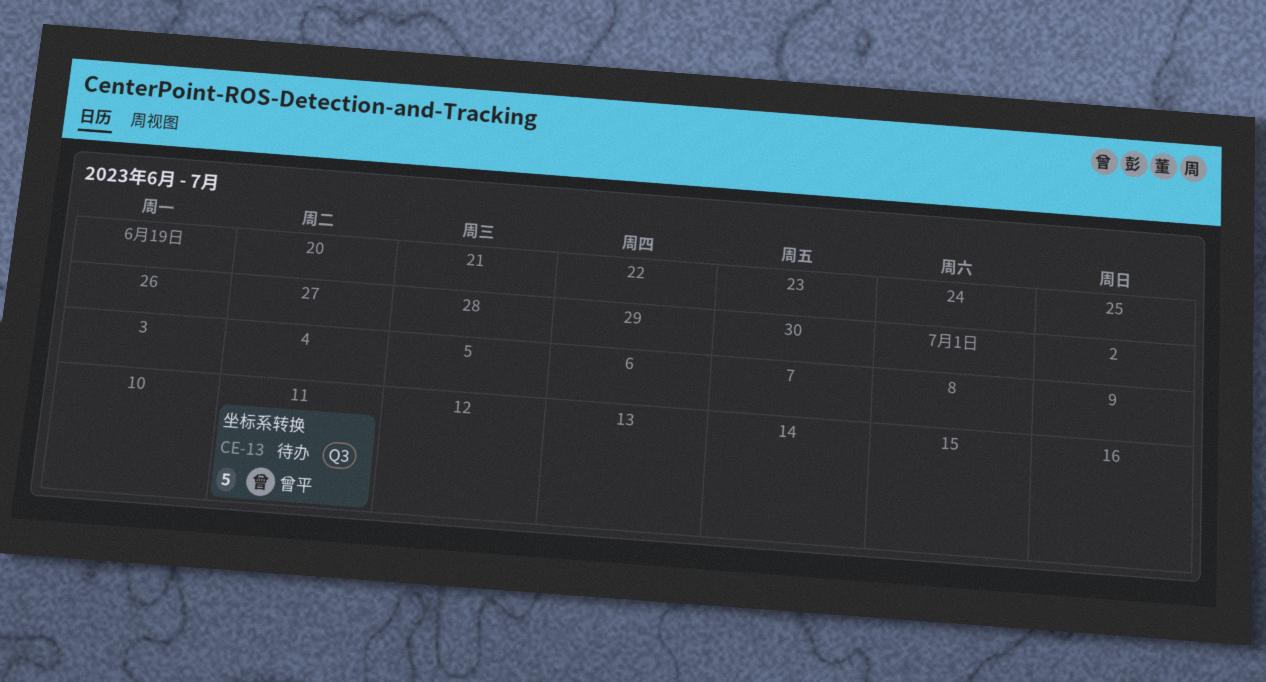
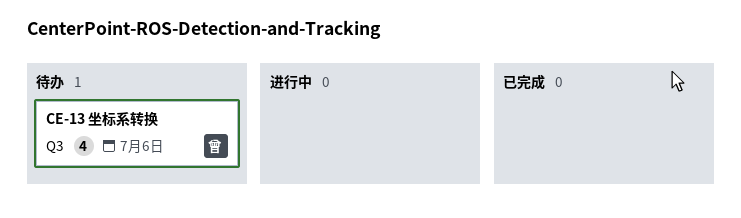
CE-13, estimate: 5 -> 4
CE-13, due: Jul 11 -> Jul 6

